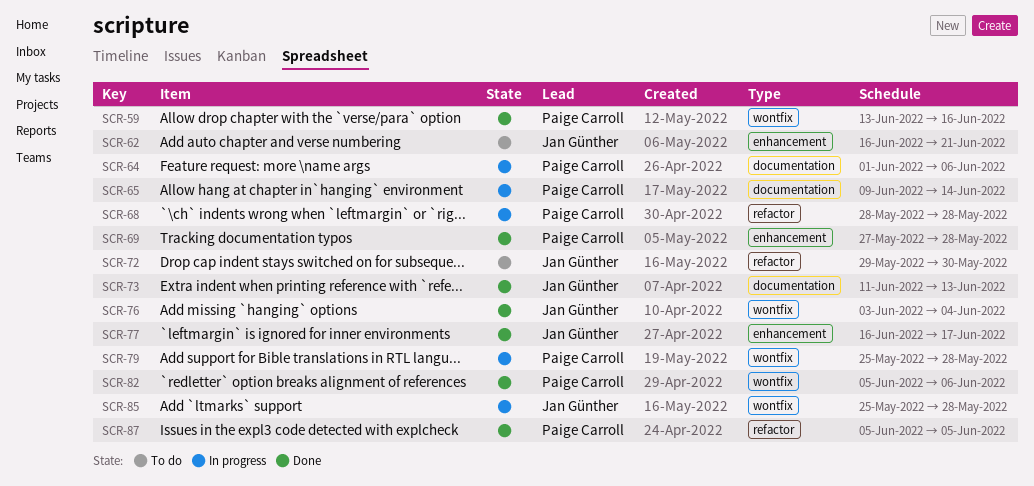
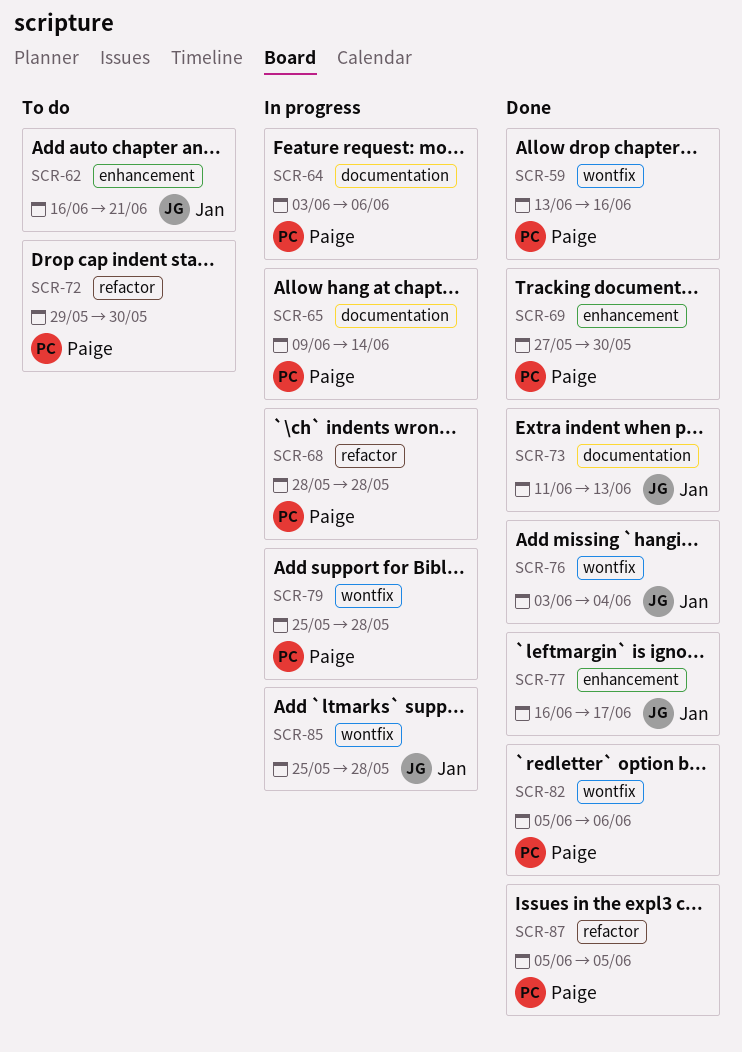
SCR-64, start: Jun 1 -> Jun 3
SCR-69, due: May 28 -> May 30
SCR-72, owner: Jan Günther -> Paige Carroll

